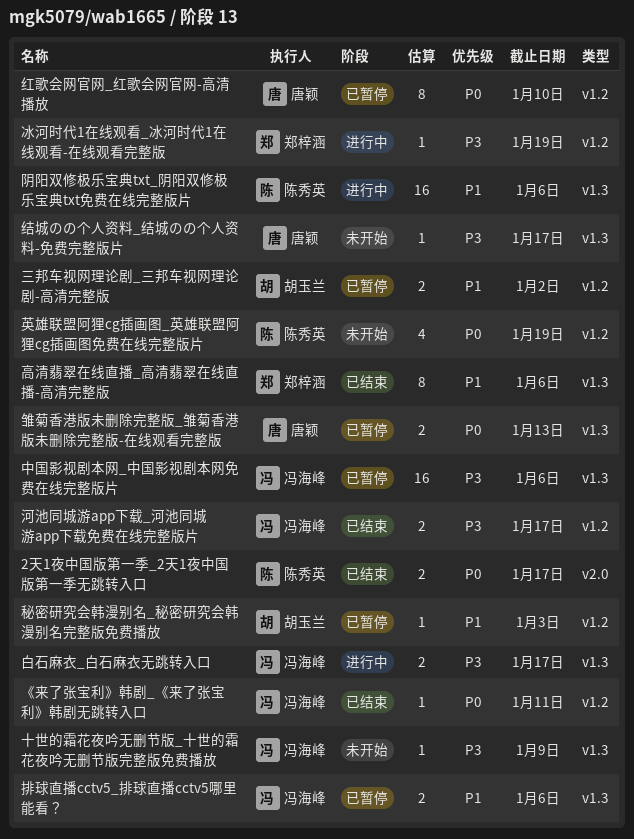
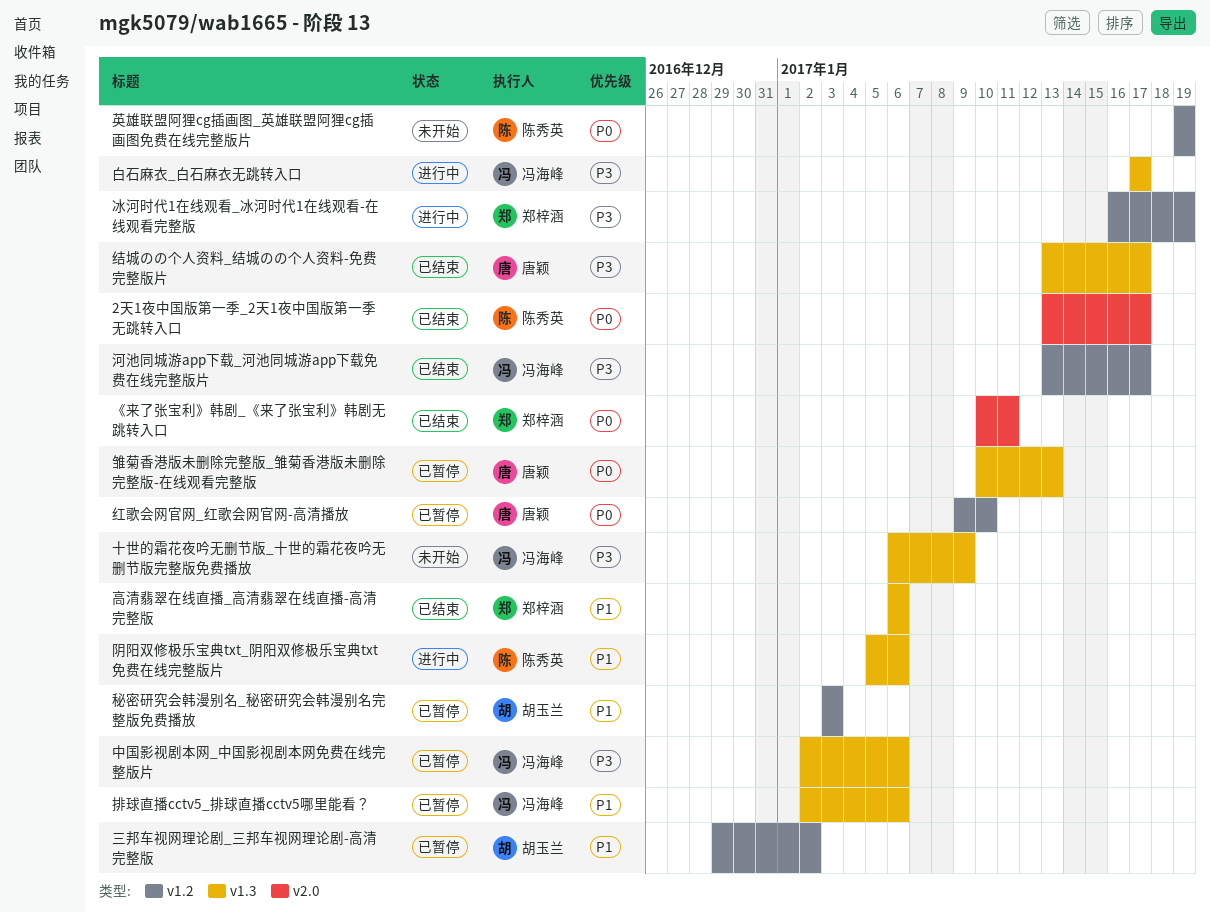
《来了张宝利》韩剧_《来了张宝利》韩剧无跳转入口, owner: 冯海峰 -> 郑梓涵
《来了张宝利》韩剧_《来了张宝利》韩剧无跳转入口, label: v1.2 -> v2.0
结城のの个人资料_结城のの个人资料-免费完整版片, status: 未开始 -> 已结束

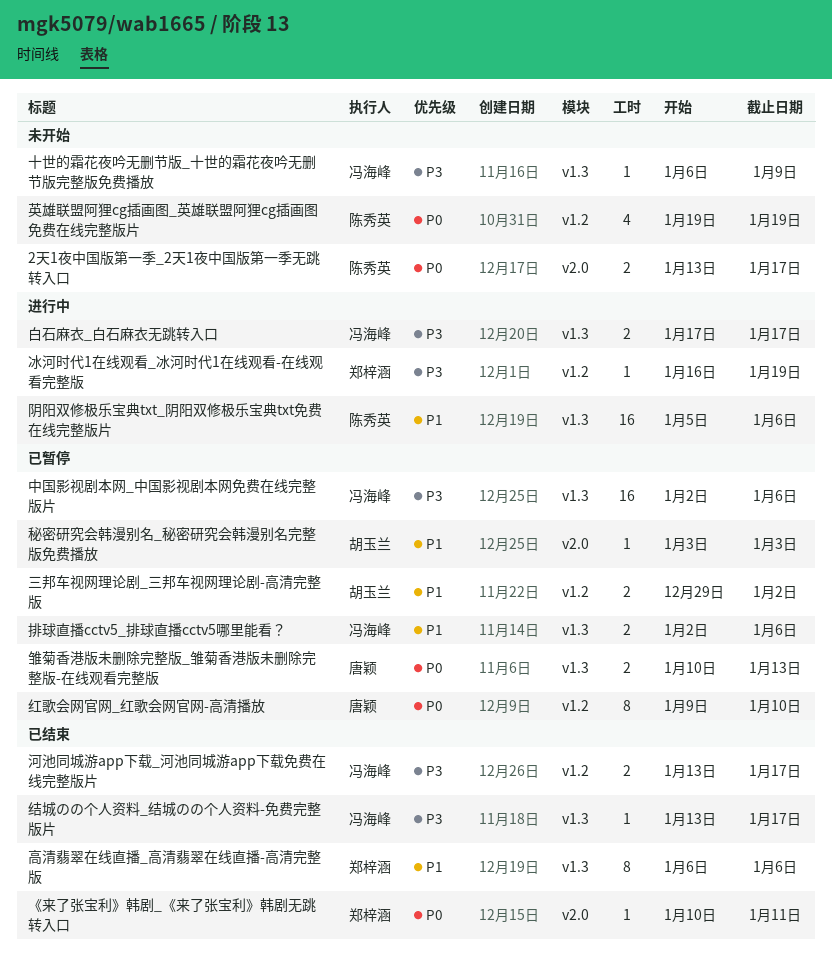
2天1夜中国版第一季_2天1夜中国版第一季无跳转入口, status: 已结束 -> 未开始
秘密研究会韩漫别名_秘密研究会韩漫别名完整版免费播放, label: v1.2 -> v2.0
结城のの个人资料_结城のの个人资料-免费完整版片, owner: 唐颖 -> 冯海峰

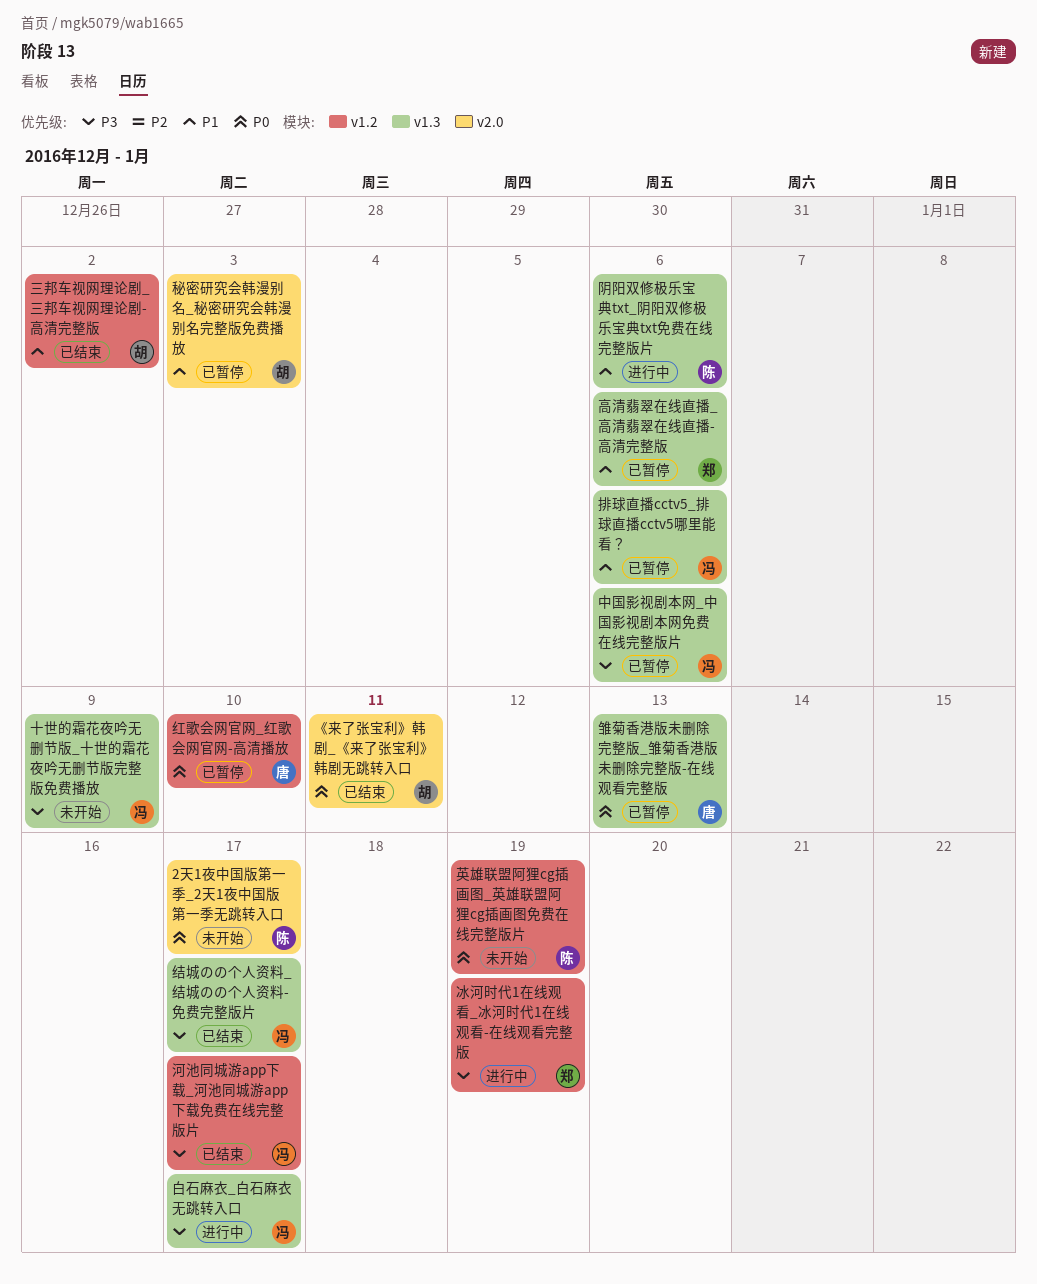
《来了张宝利》韩剧_《来了张宝利》韩剧无跳转入口, owner: 郑梓涵 -> 胡玉兰
三邦车视网理论剧_三邦车视网理论剧-高清完整版, status: 已暂停 -> 已结束
高清翡翠在线直播_高清翡翠在线直播-高清完整版, status: 已结束 -> 已暂停

